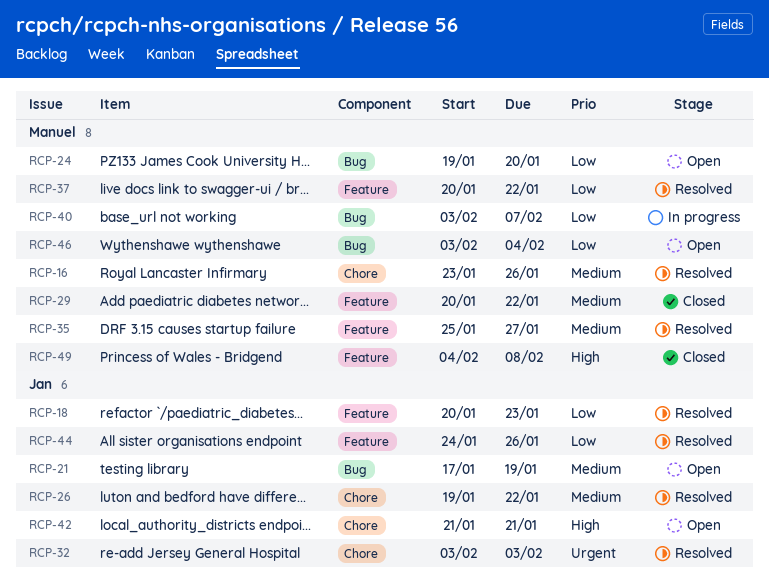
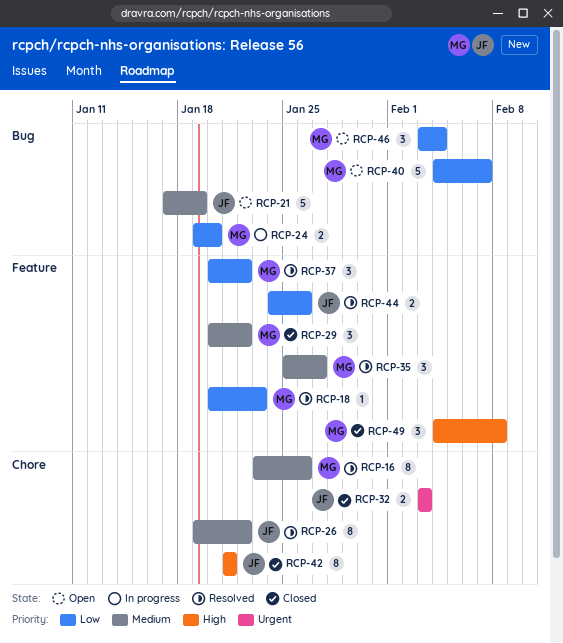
RCP-18, owner: Jan -> Manuel
RCP-24, status: Open -> In progress
RCP-32, status: Resolved -> Closed
RCP-40, status: In progress -> Open
RCP-40, start: Feb 3 -> Feb 4
RCP-42, status: Open -> Closed

